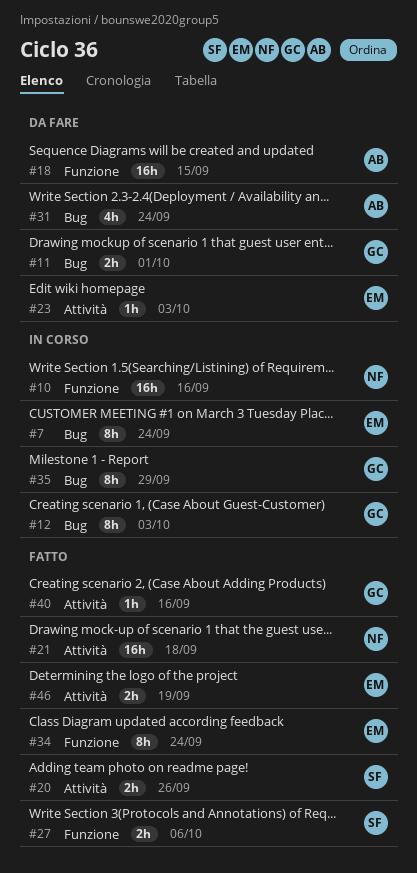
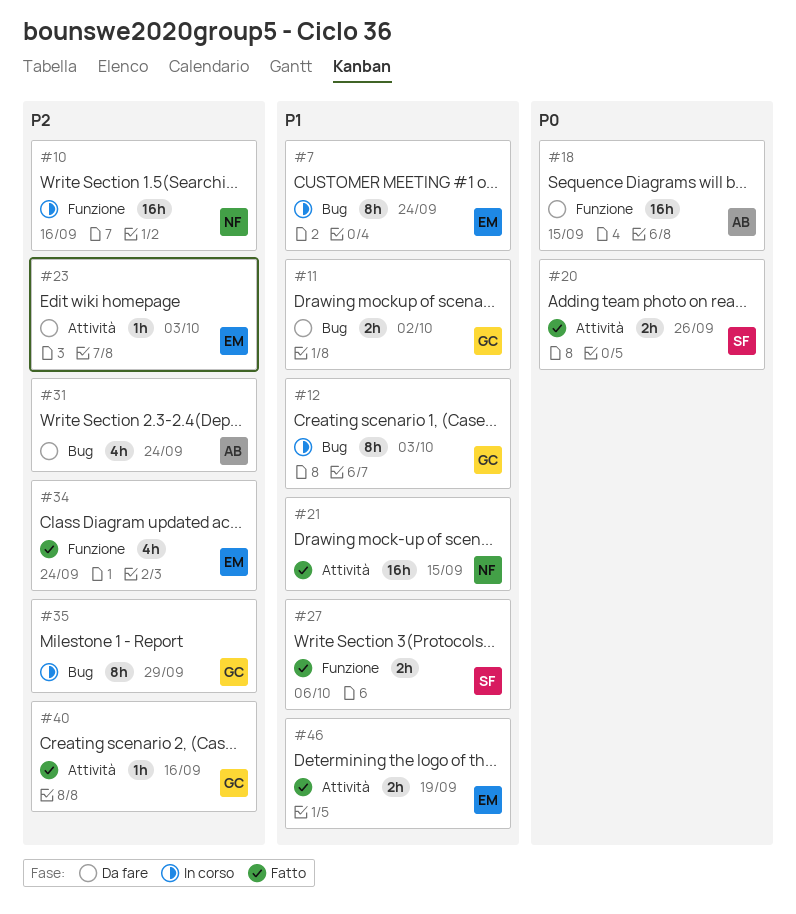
#11, due: Oct 1 -> Oct 2
#21, due: Sep 18 -> Sep 15
#34, estimate: 8h -> 4h

